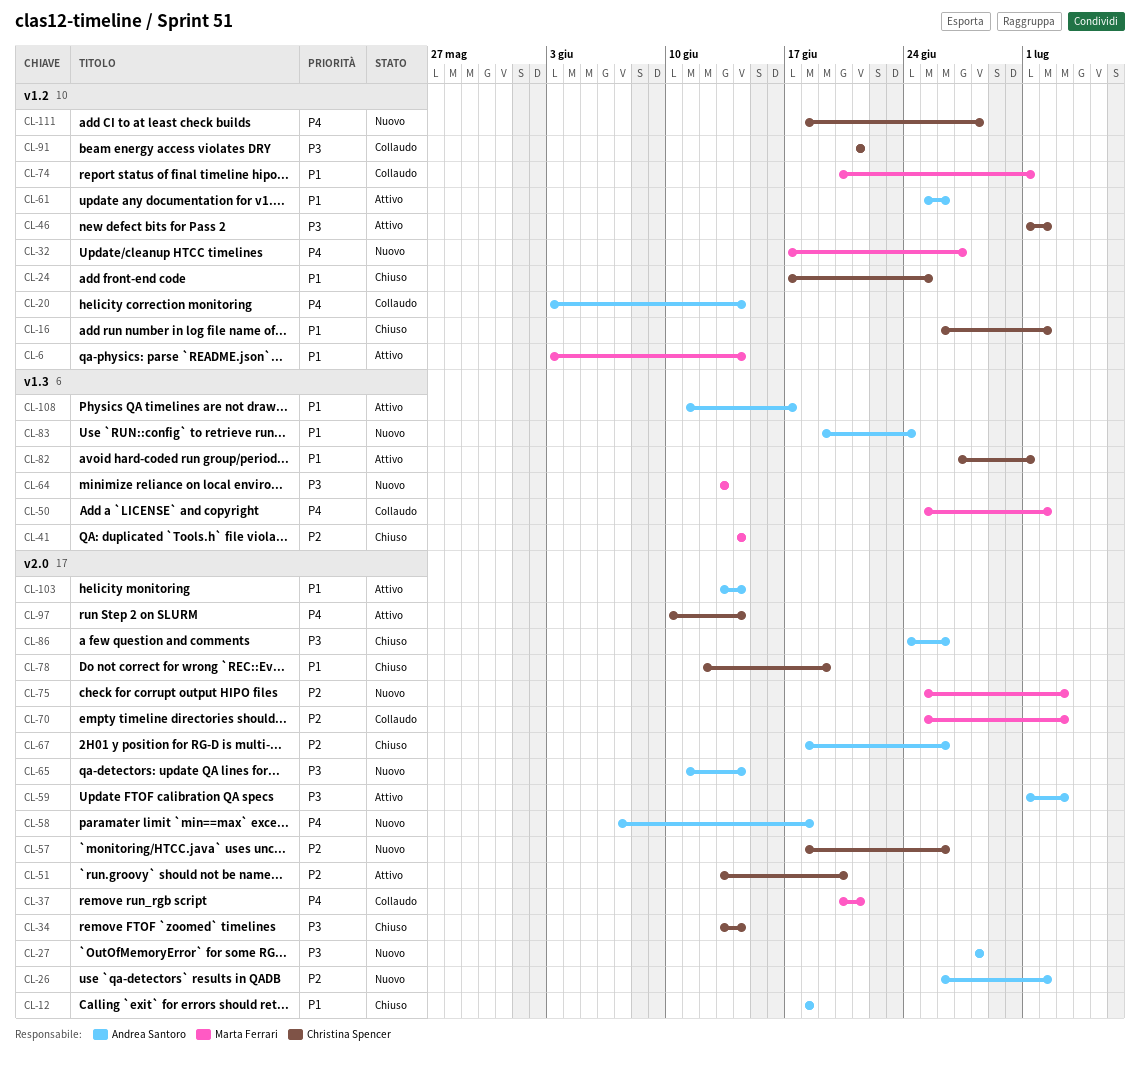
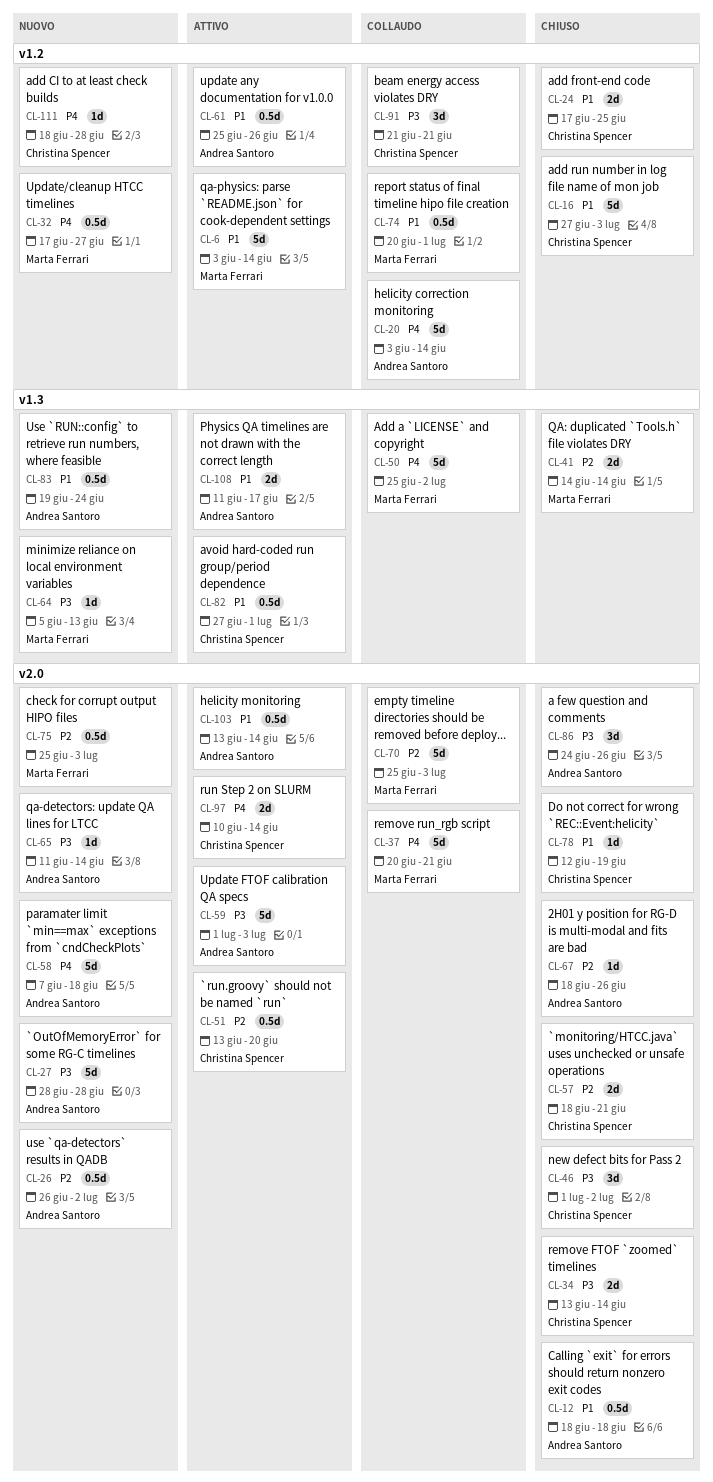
CL-16, start: Jun 26 -> Jun 27
CL-16, due: Jul 2 -> Jul 3
CL-46, status: Attivo -> Chiuso
CL-46, label: v1.2 -> v2.0
CL-57, status: Nuovo -> Chiuso
CL-57, due: Jun 26 -> Jun 21
CL-64, start: Jun 13 -> Jun 5

